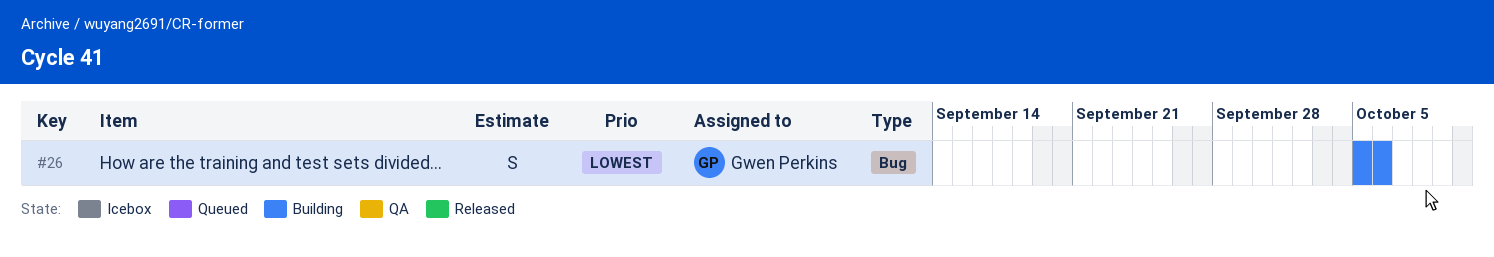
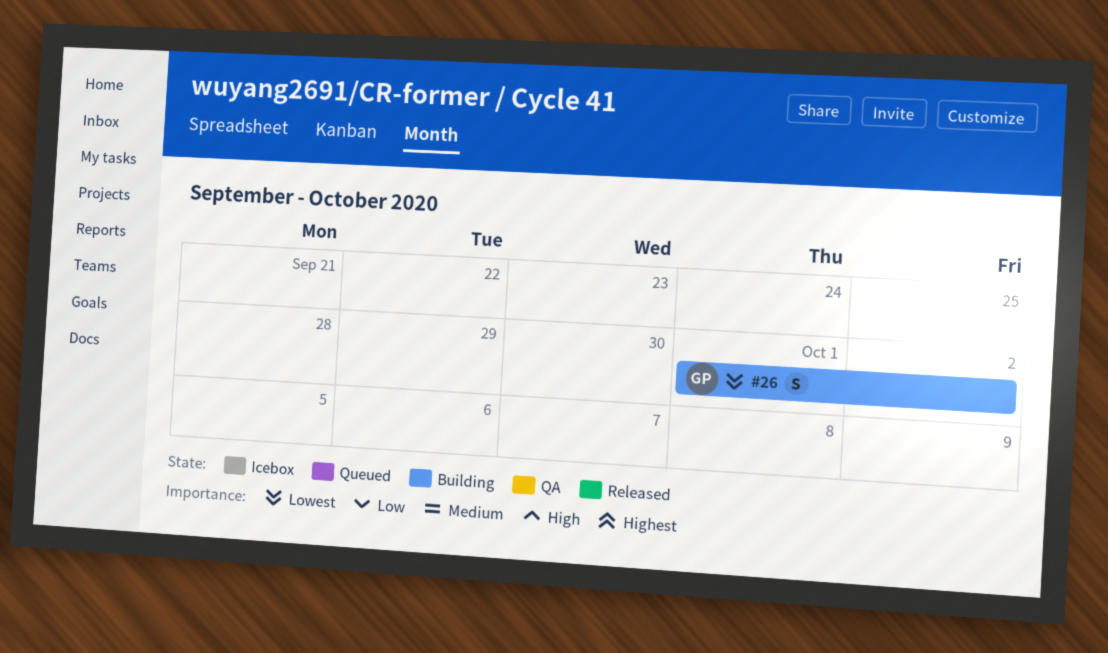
#26, start: Oct 5 -> Oct 1
#26, due: Oct 6 -> Oct 2

